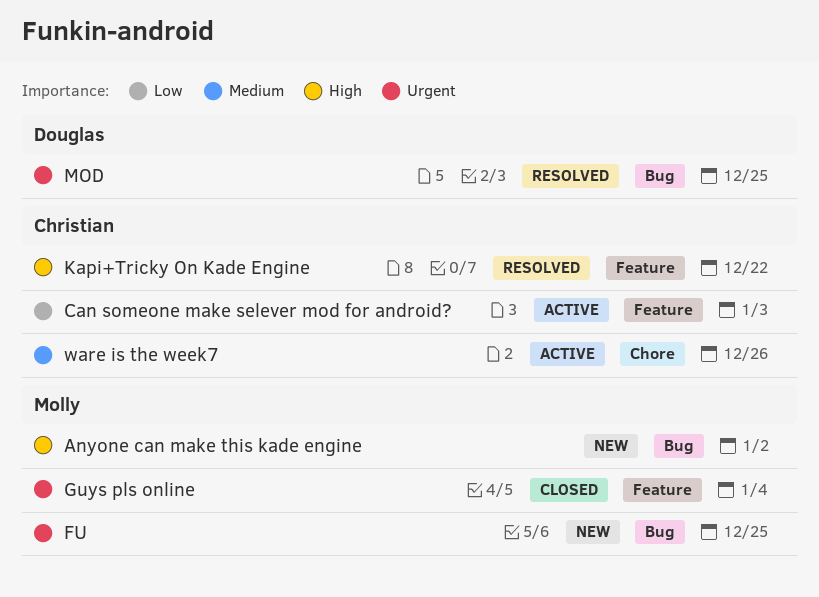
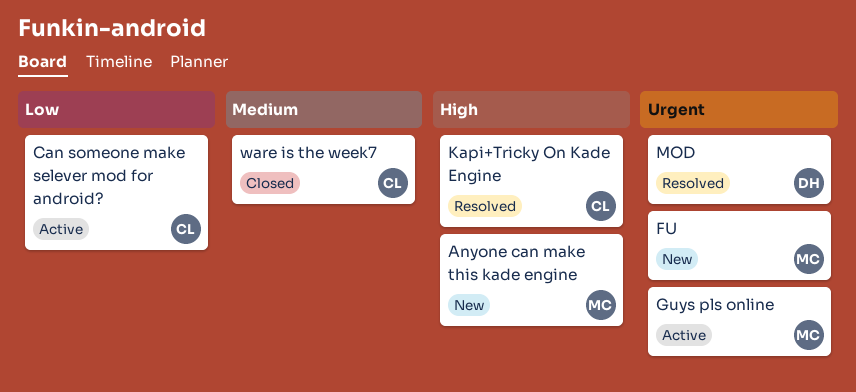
Guys pls online, status: Closed -> Active
ware is the week7, status: Active -> Closed

